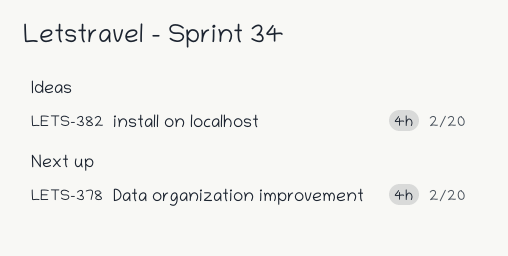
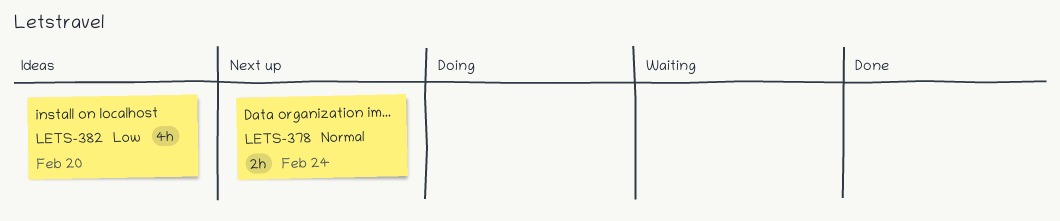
LETS-378, estimate: 4h -> 2h
LETS-378, due: Feb 20 -> Feb 24

